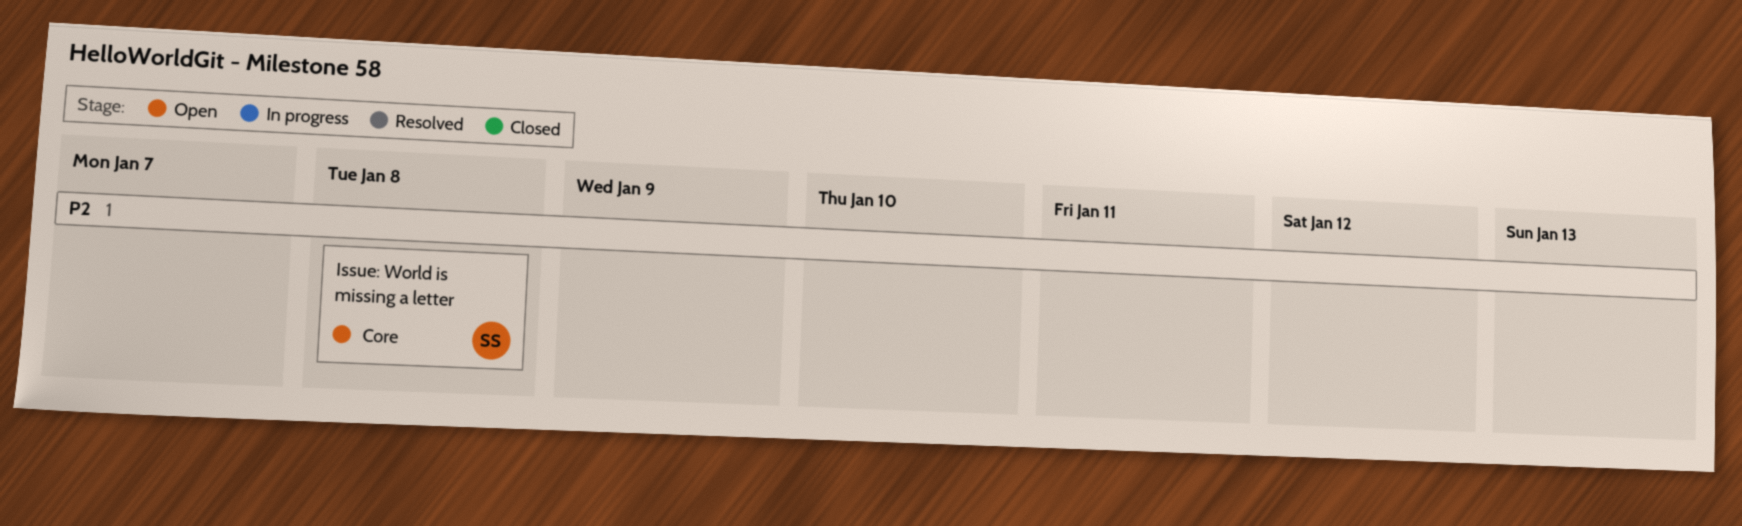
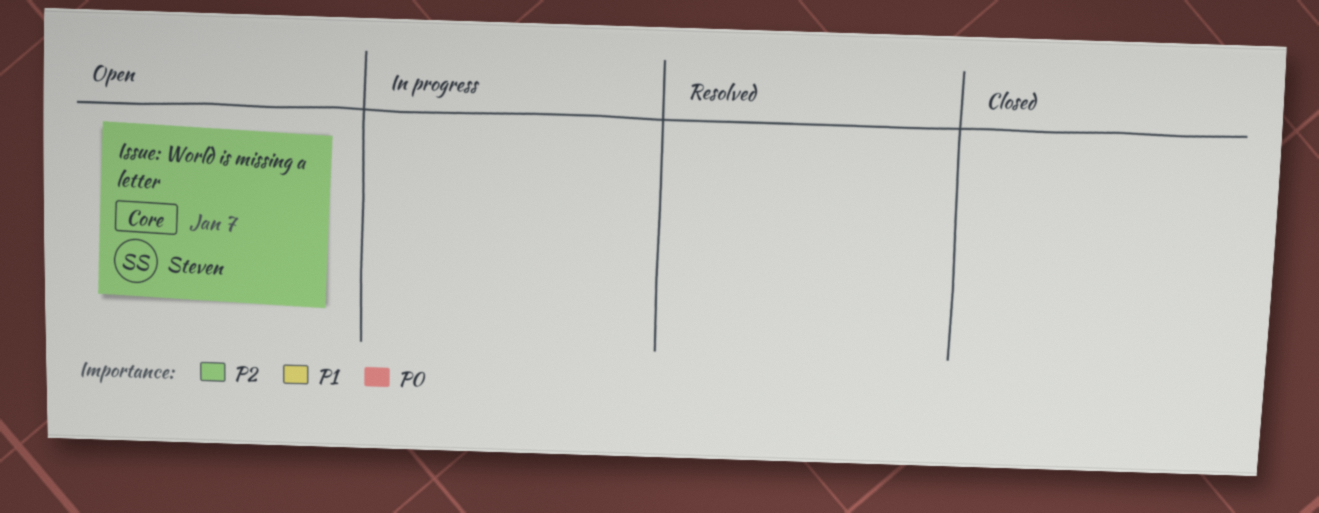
Issue: World is missing a letter, due: Jan 8 -> Jan 7

